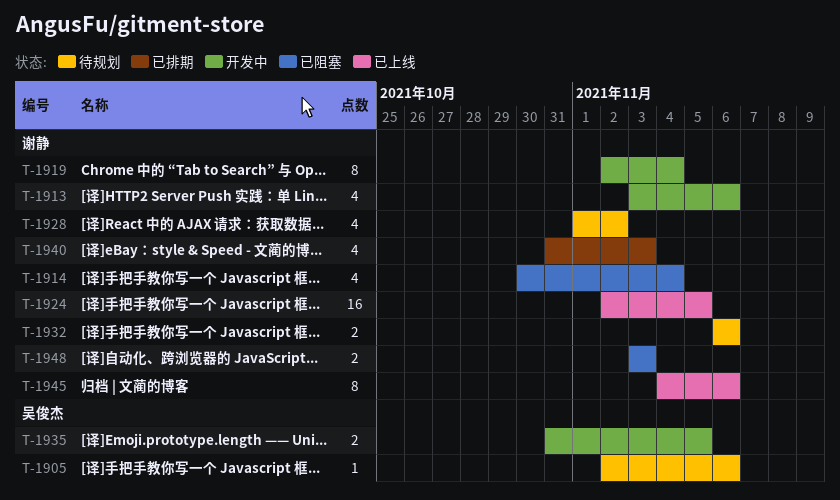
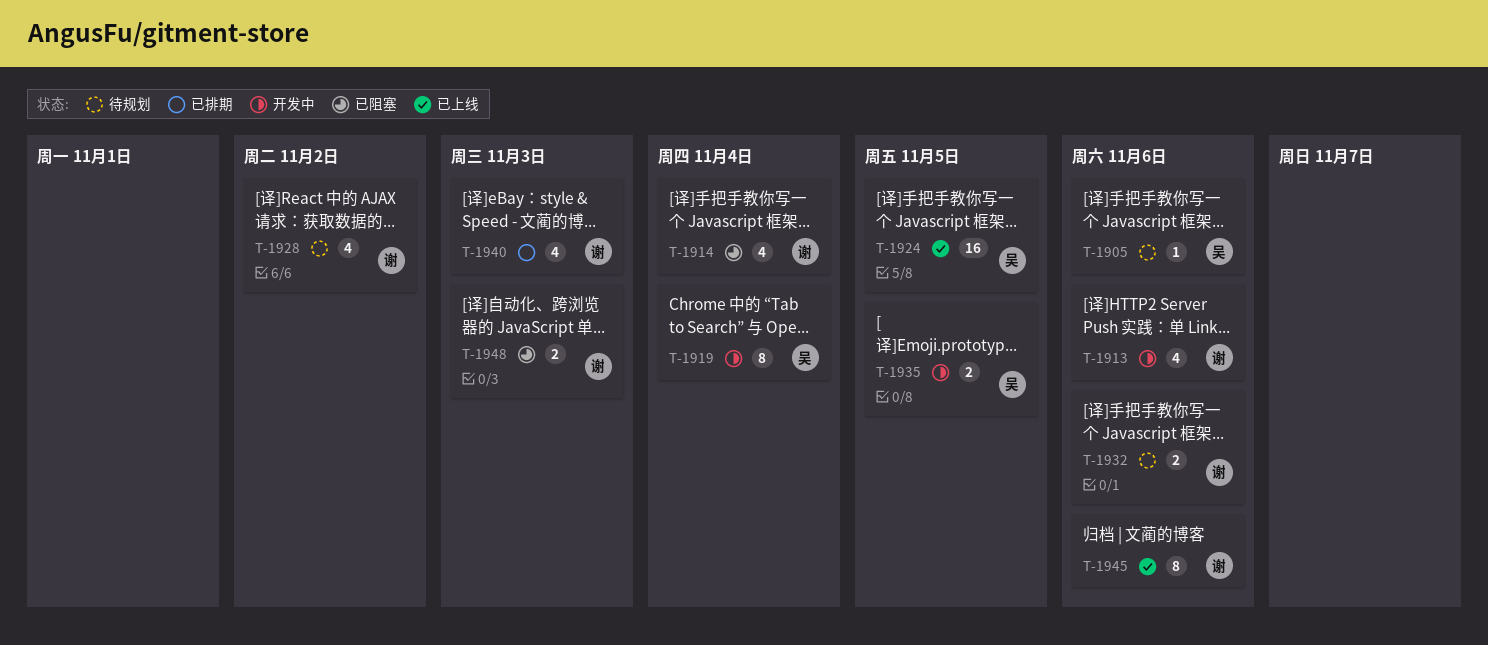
T-1919, owner: 谢静 -> 吴俊杰
T-1924, owner: 谢静 -> 吴俊杰

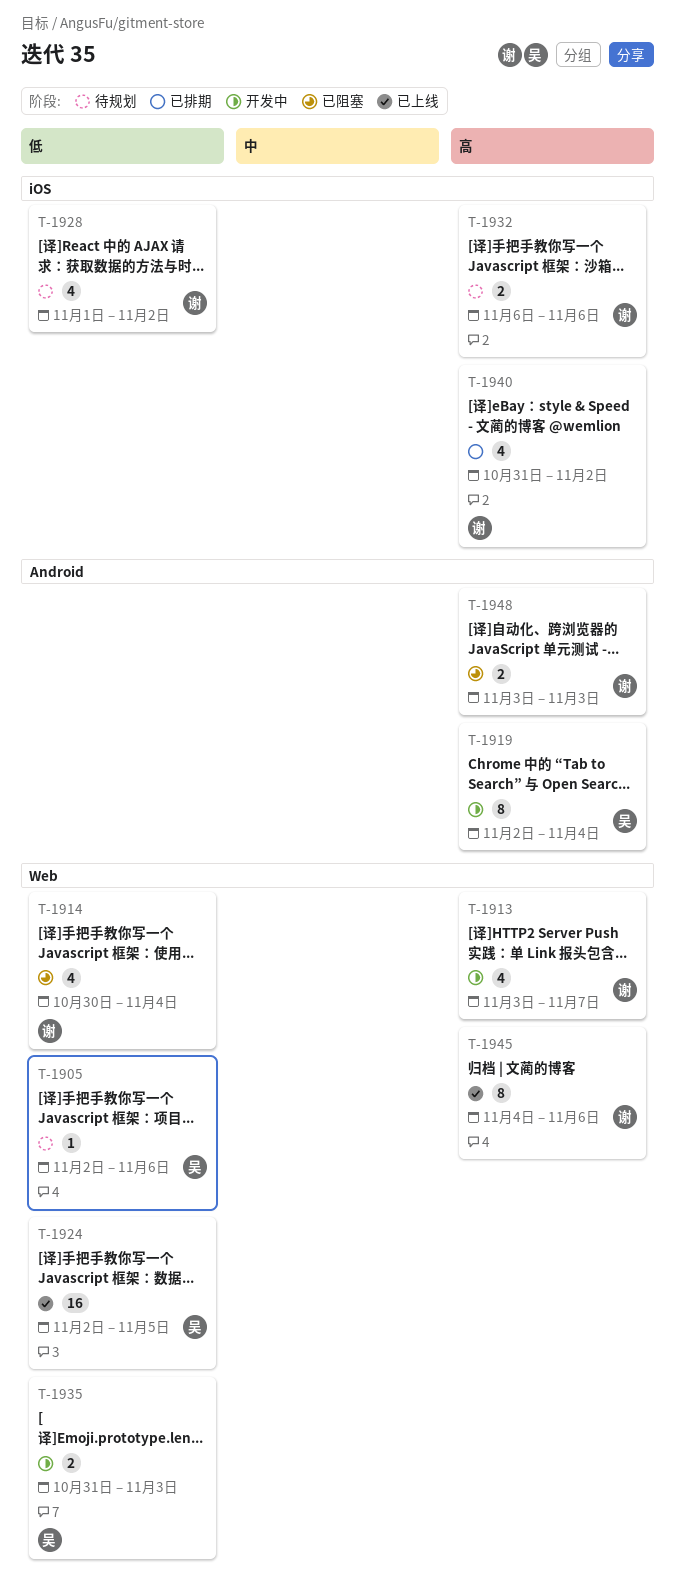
T-1913, due: Nov 6 -> Nov 7
T-1935, due: Nov 5 -> Nov 3
T-1940, due: Nov 3 -> Nov 2

